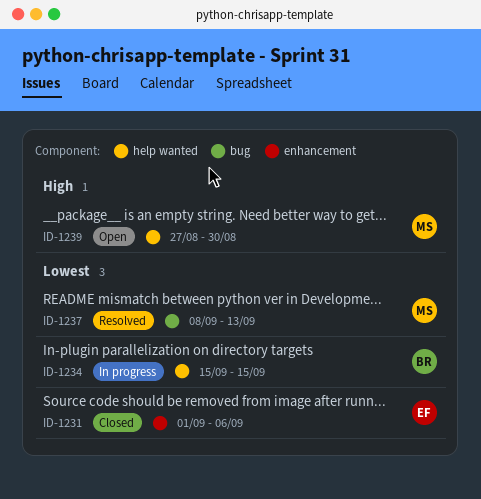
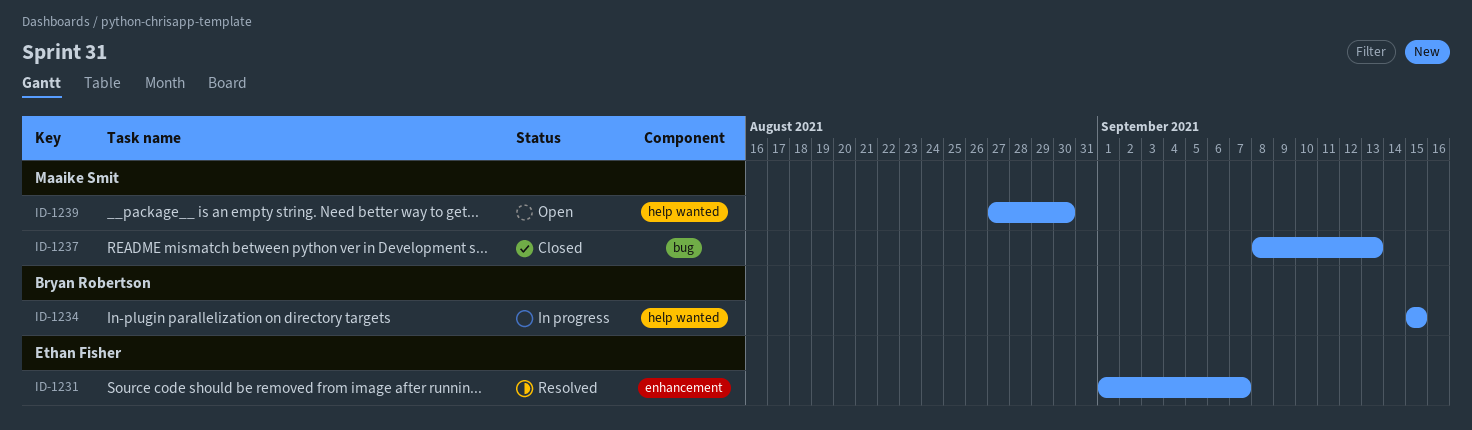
ID-1231, status: Closed -> Resolved
ID-1231, due: Sep 6 -> Sep 7
ID-1237, status: Resolved -> Closed

